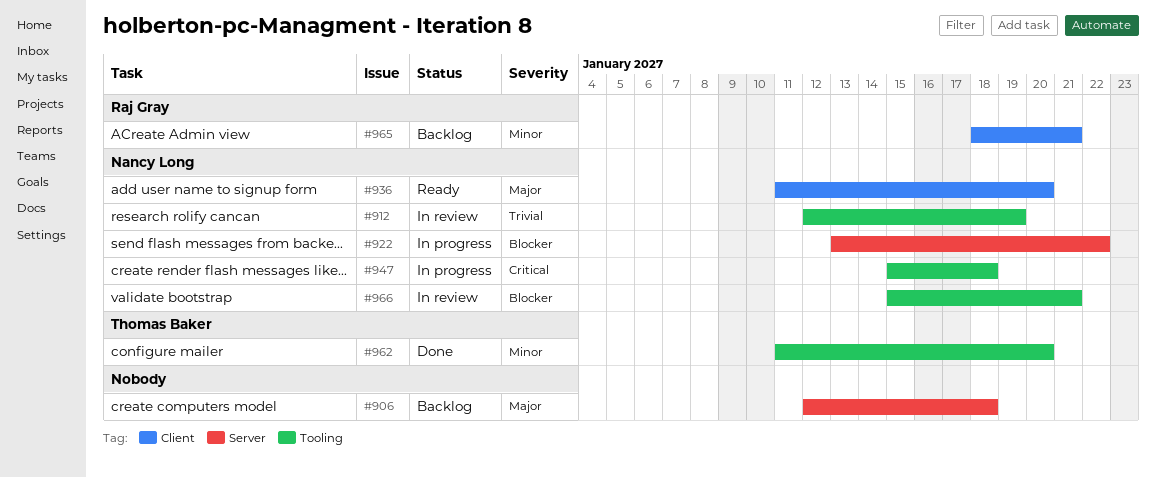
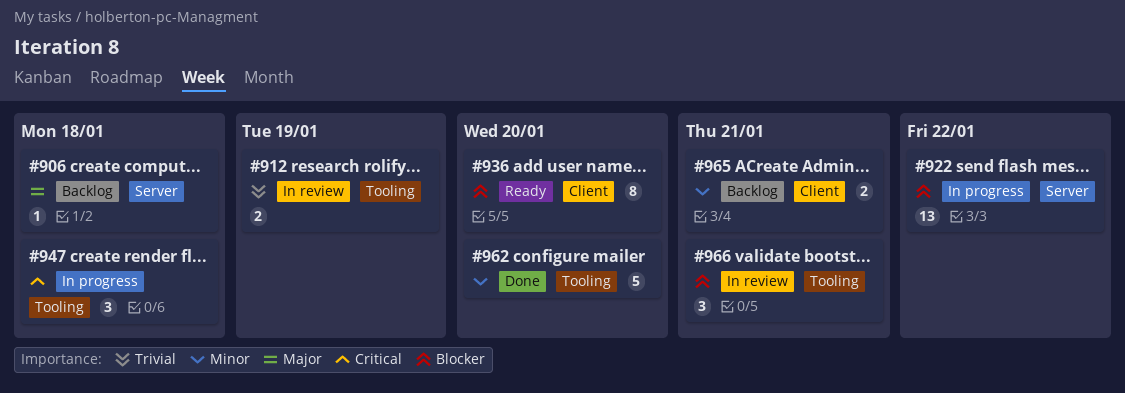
#936, priority: Major -> Blocker

